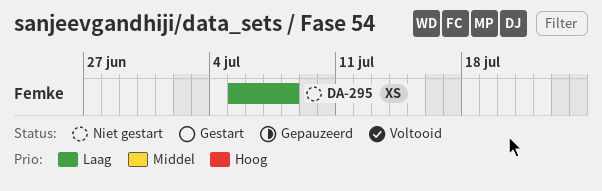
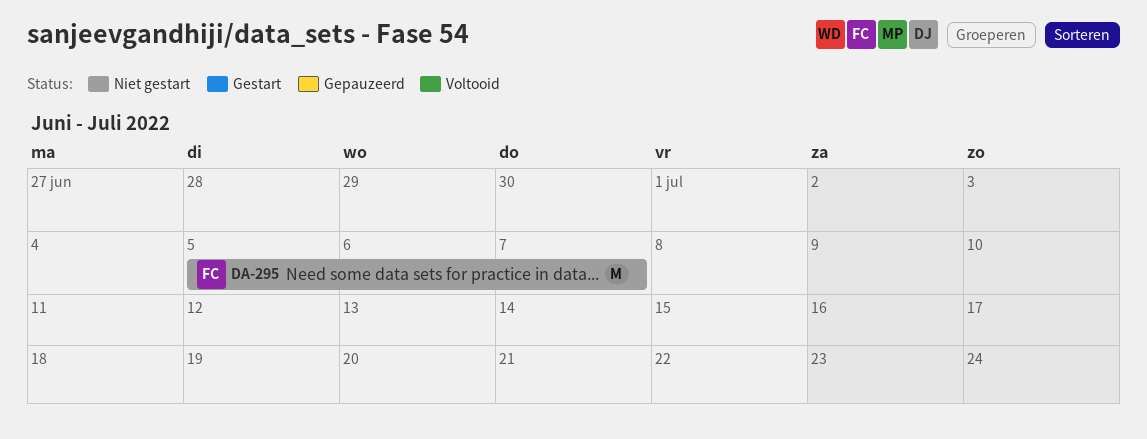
DA-295, estimate: XS -> M
DA-295, due: Jul 8 -> Jul 7

